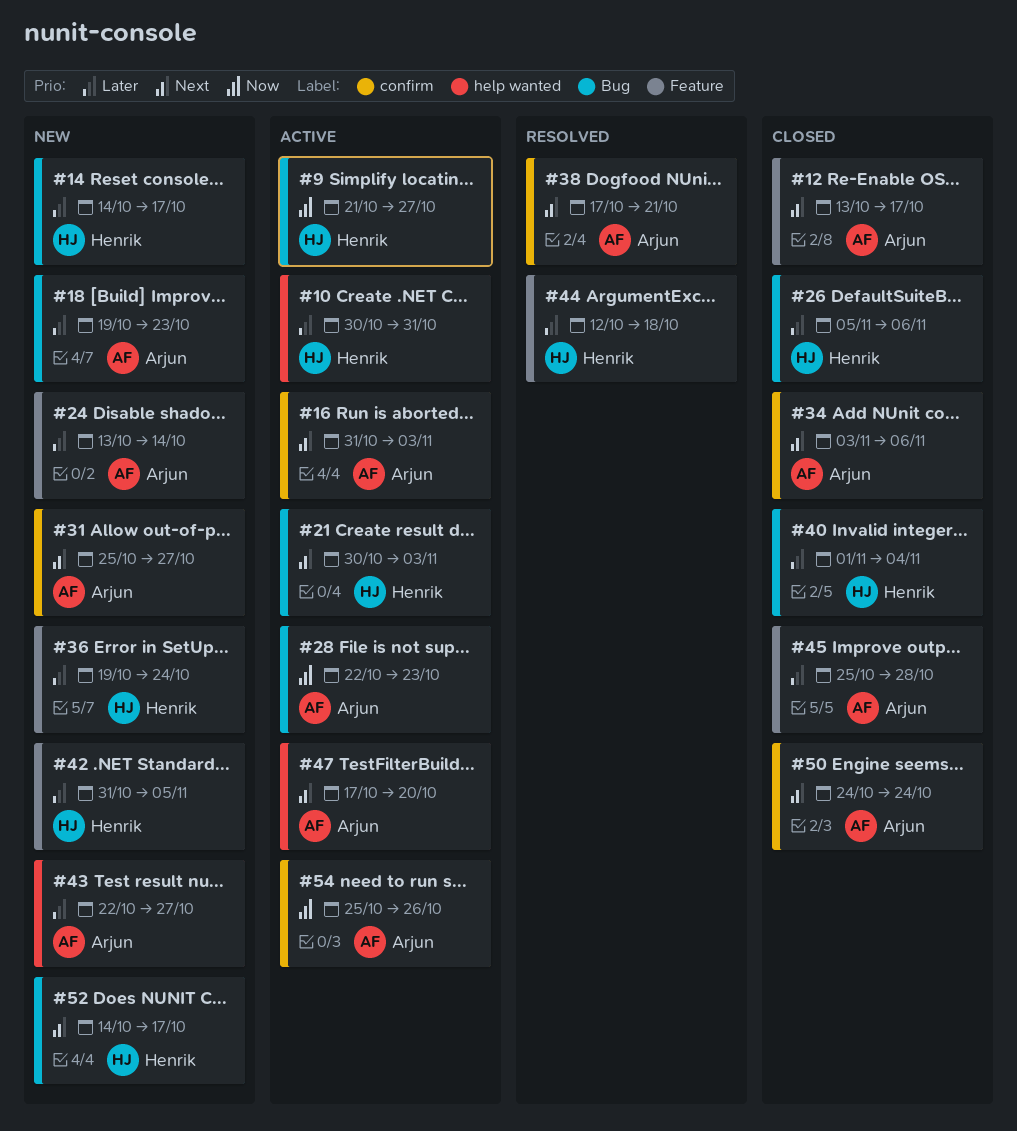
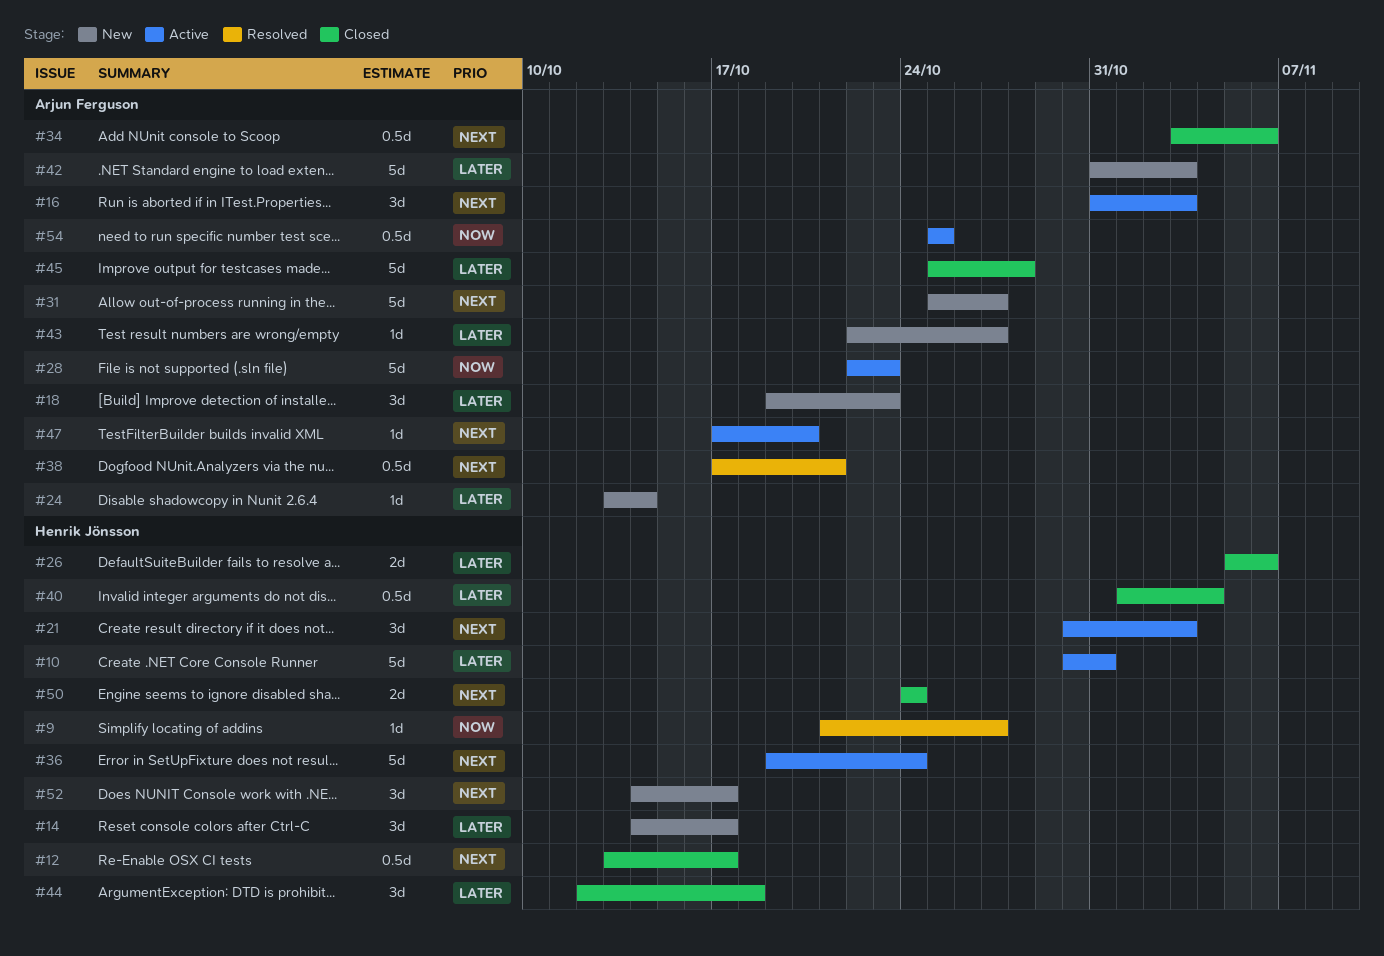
#9, status: Active -> Resolved
#12, owner: Arjun Ferguson -> Henrik Jönsson
#36, status: New -> Active
#36, priority: Later -> Next
#42, owner: Henrik Jönsson -> Arjun Ferguson
#42, due: Nov 5 -> Nov 3
#44, status: Resolved -> Closed
#50, owner: Arjun Ferguson -> Henrik Jönsson
#54, due: Oct 26 -> Oct 25

